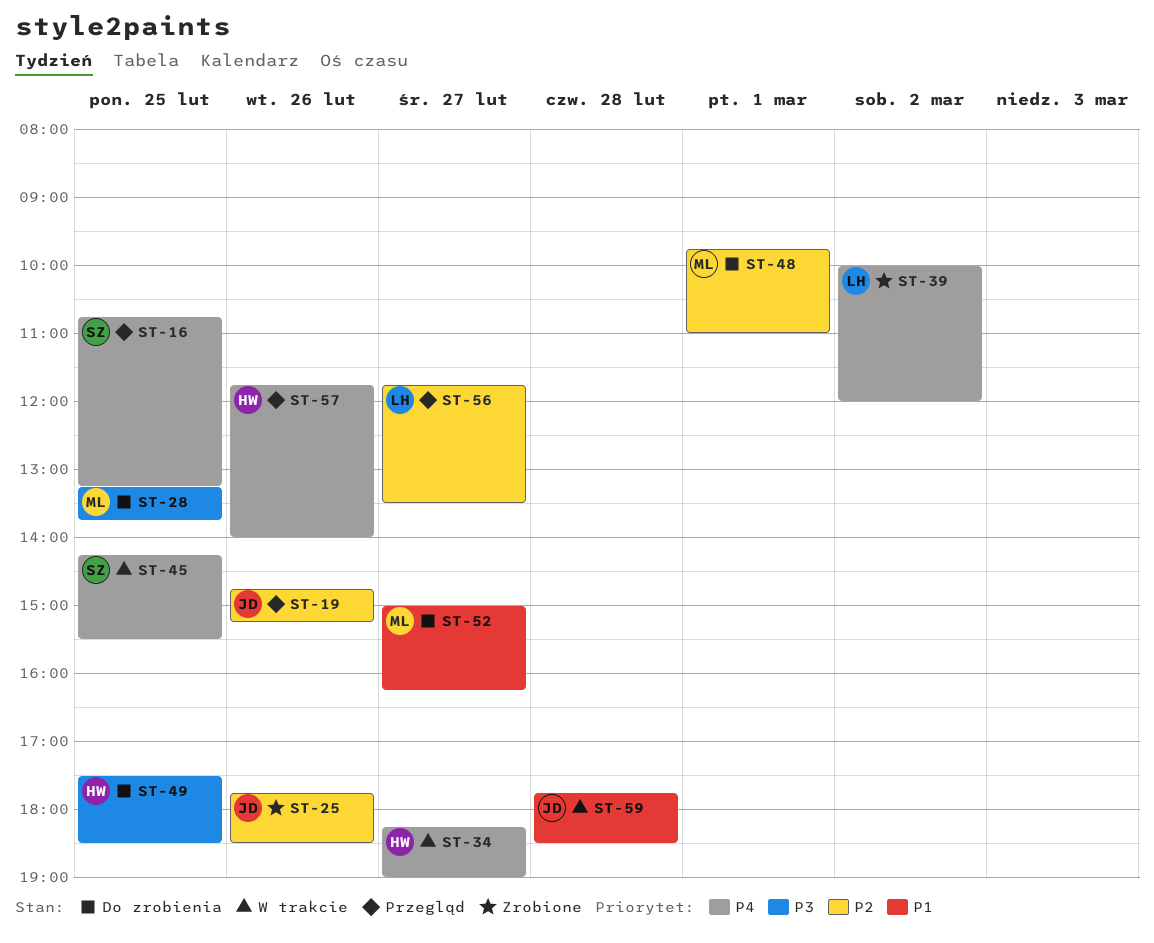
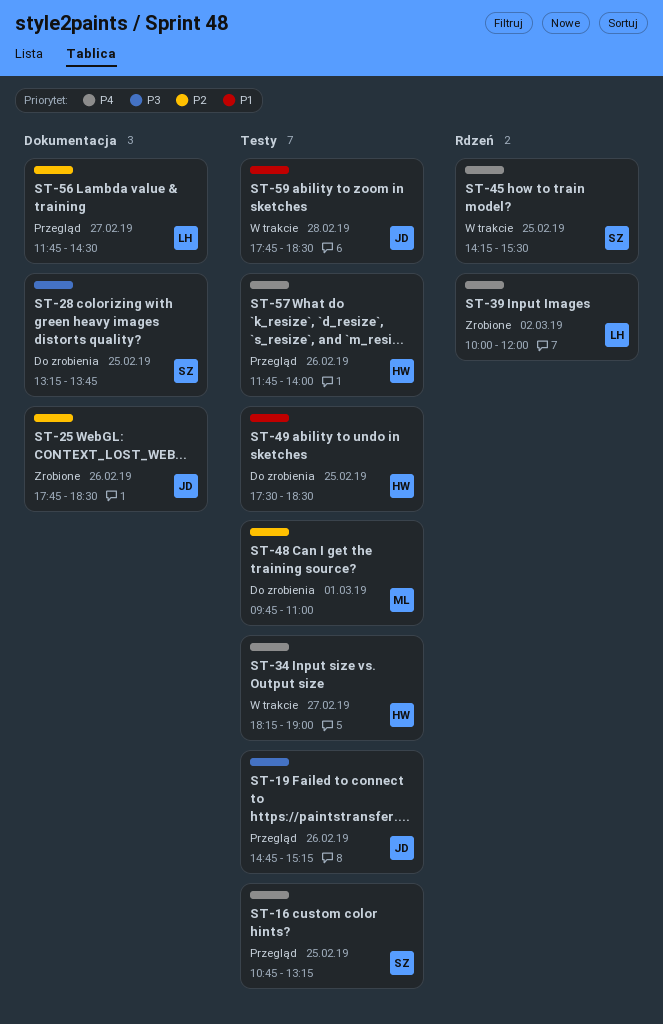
ST-19, priority: P2 -> P3
ST-28, owner: ML -> SZ
ST-49, priority: P3 -> P1
ST-52: present -> none
ST-56, ends: 13:30 -> 14:30

